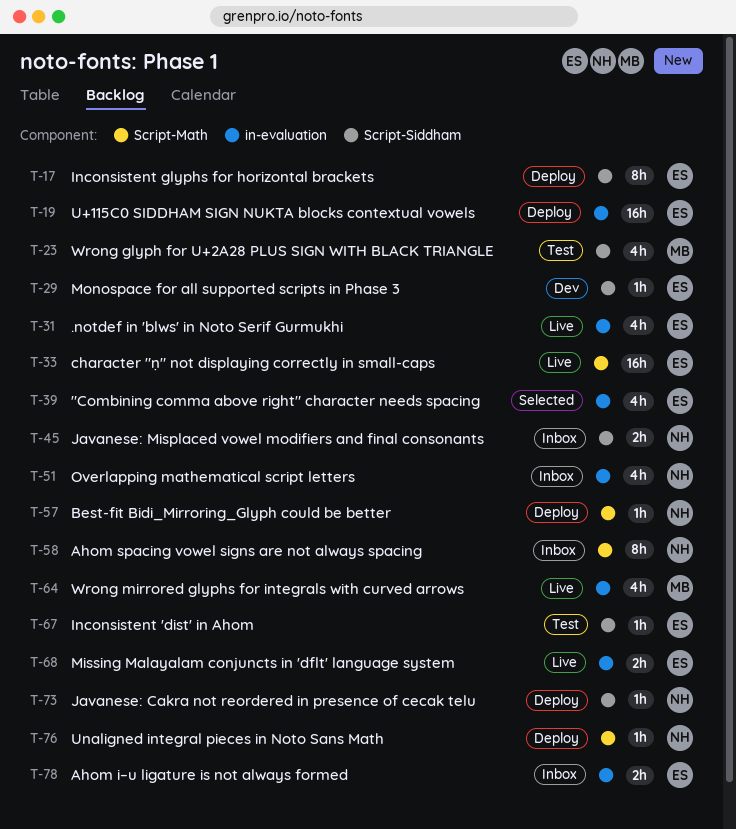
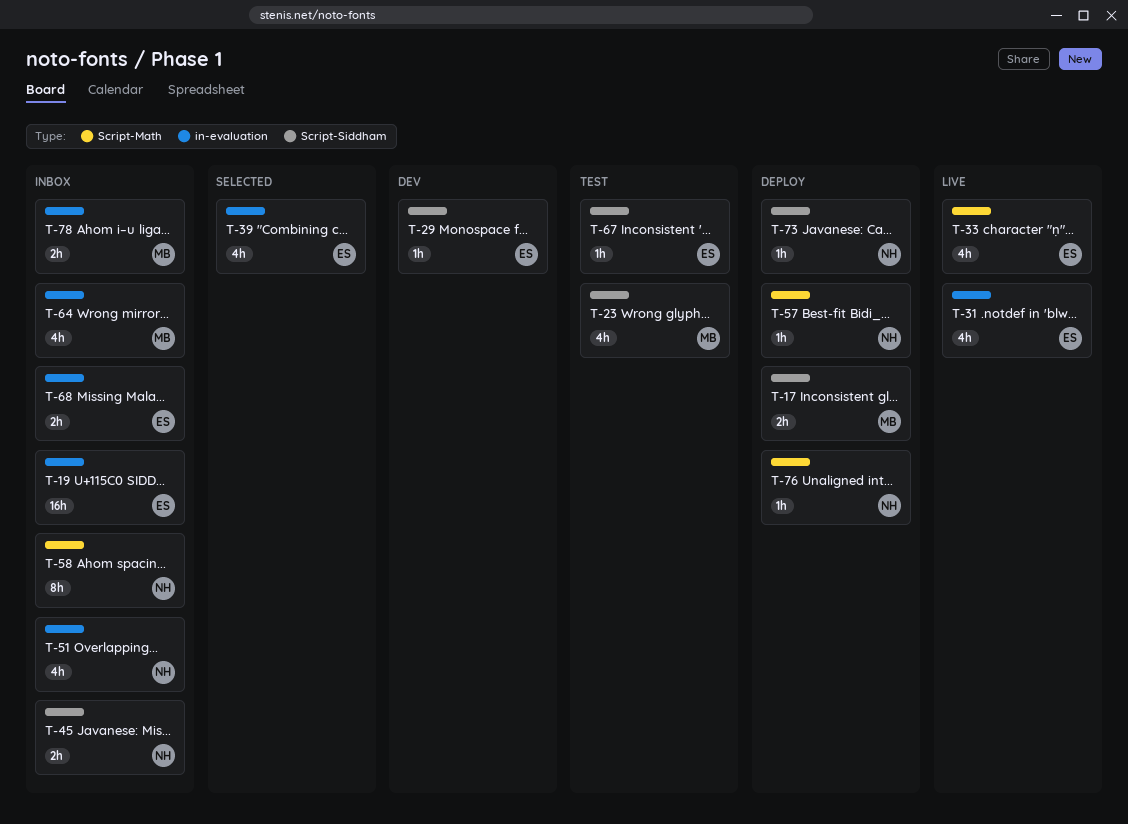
T-17, owner: ES -> MB
T-17, estimate: 8h -> 2h
T-19, status: Deploy -> Inbox
T-33, estimate: 16h -> 4h
T-64, status: Live -> Inbox
T-68, status: Live -> Inbox
T-78, owner: ES -> MB

